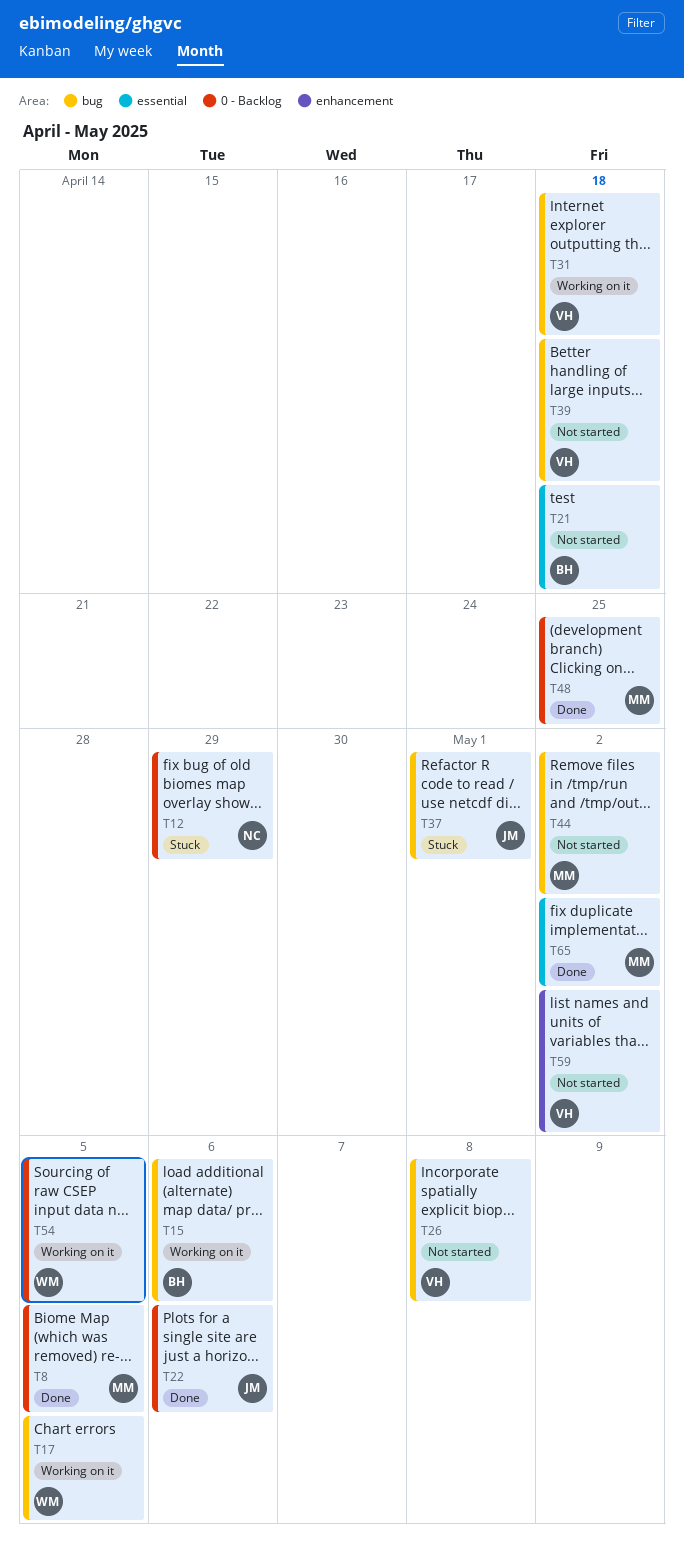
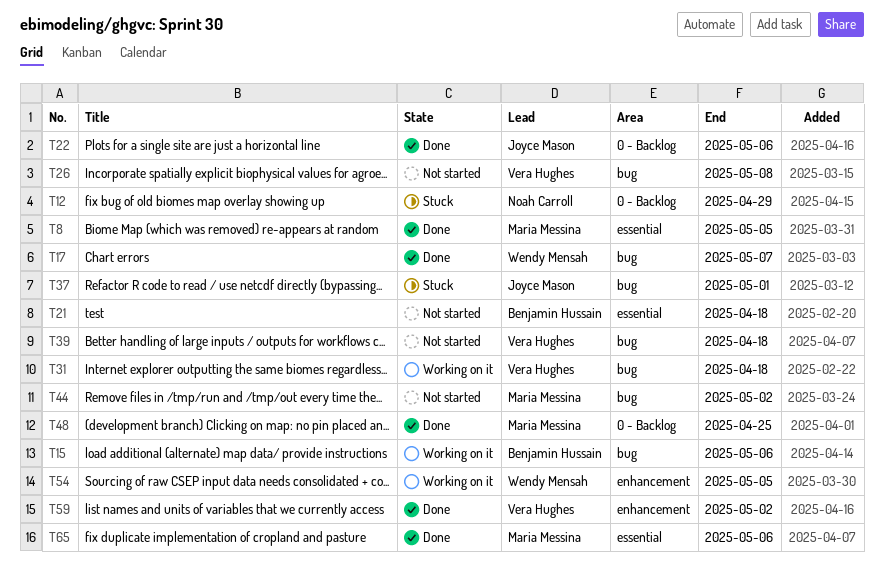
T8, label: 0 - Backlog -> essential
T17, status: Working on it -> Done
T17, due: May 5 -> May 7
T54, label: 0 - Backlog -> enhancement
T59, status: Not started -> Done
T65, due: May 2 -> May 6

